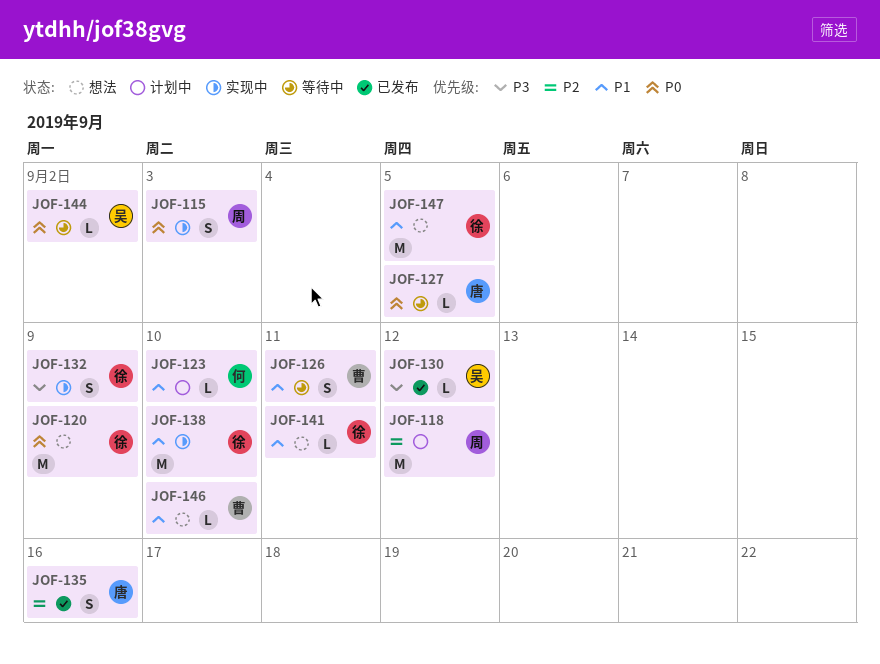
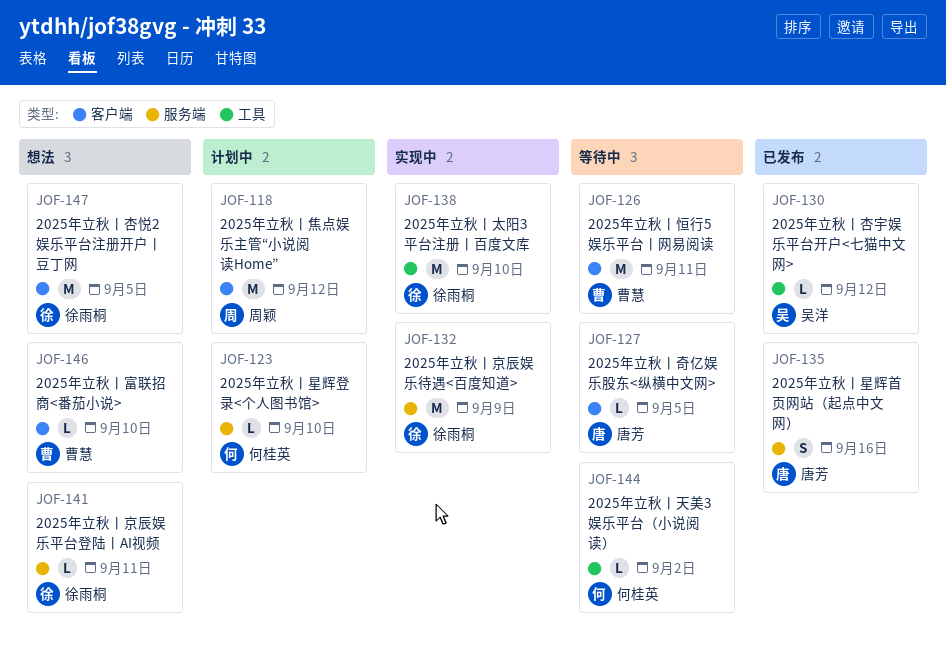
JOF-115: present -> none
JOF-120: present -> none
JOF-126, estimate: S -> M
JOF-132, estimate: S -> M
JOF-144, owner: 吴洋 -> 何桂英

